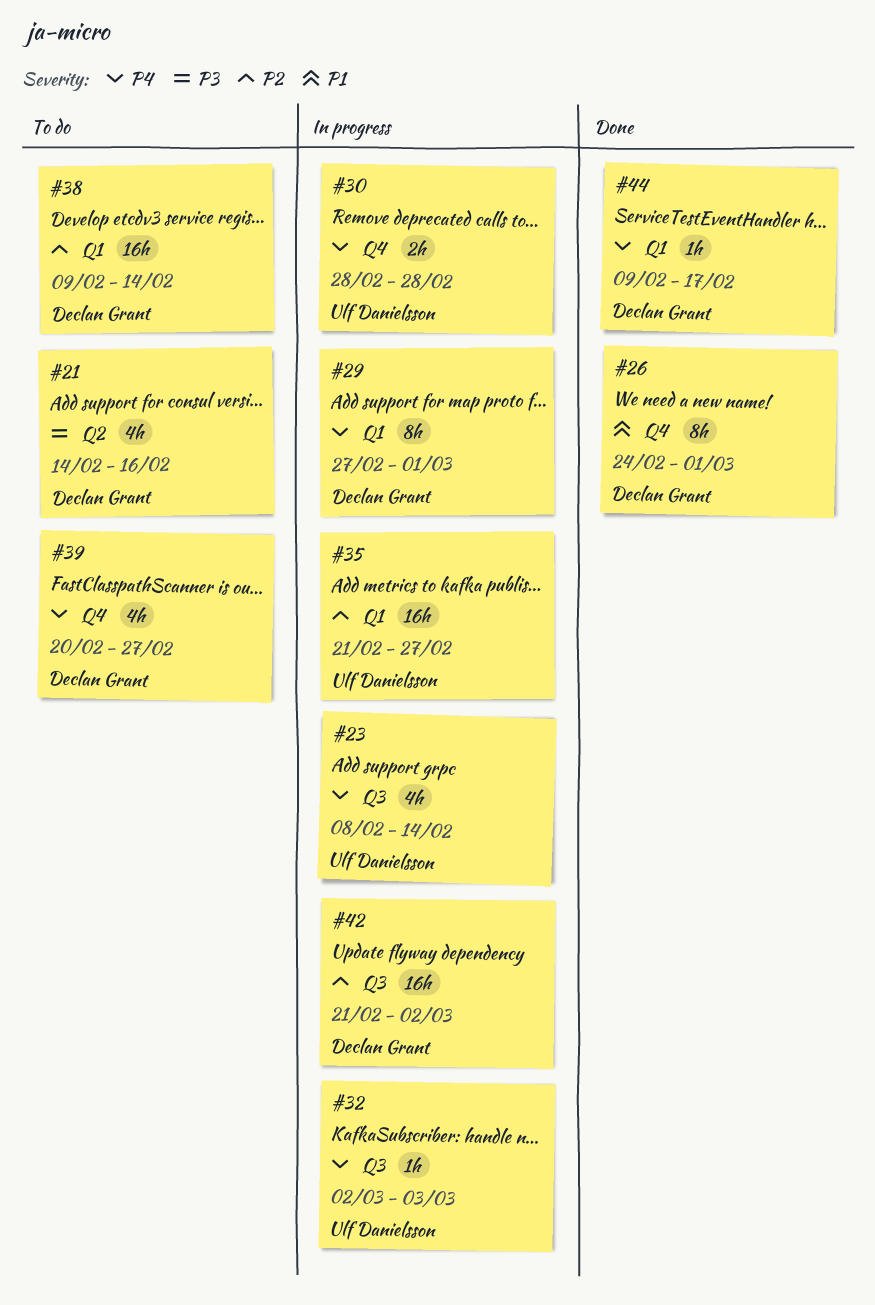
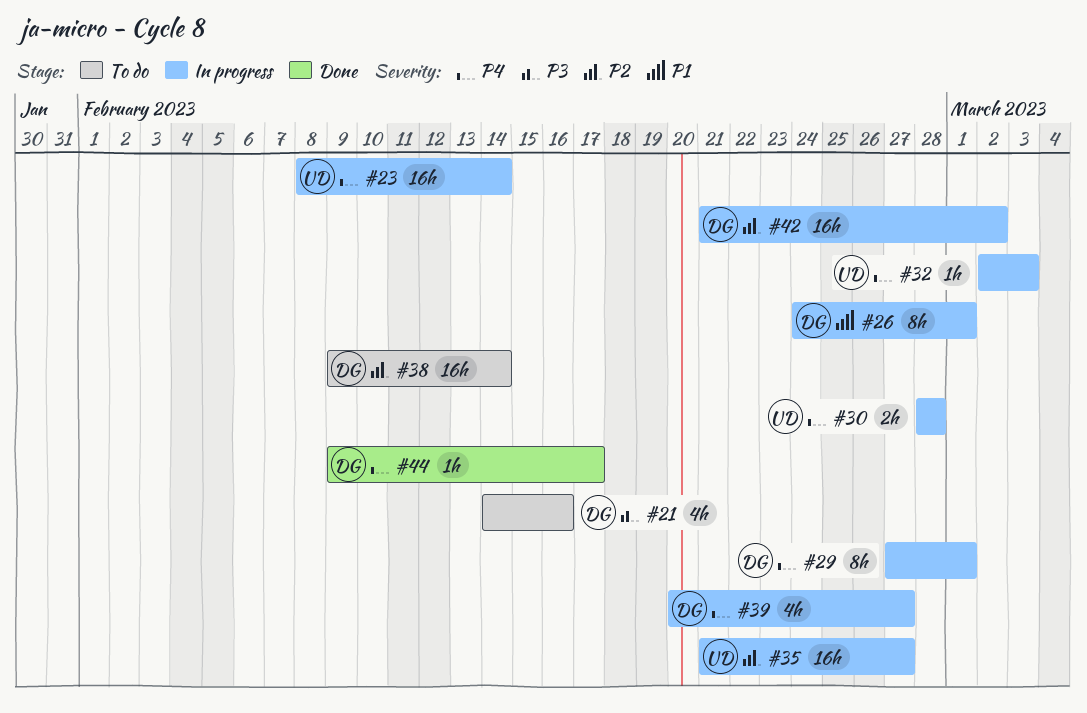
#23, estimate: 4h -> 16h
#26, status: Done -> In progress
#39, status: To do -> In progress

